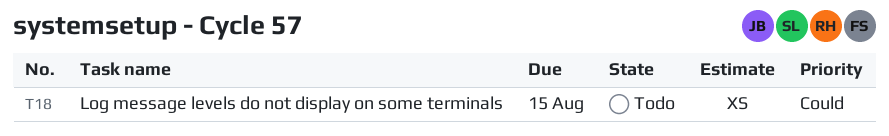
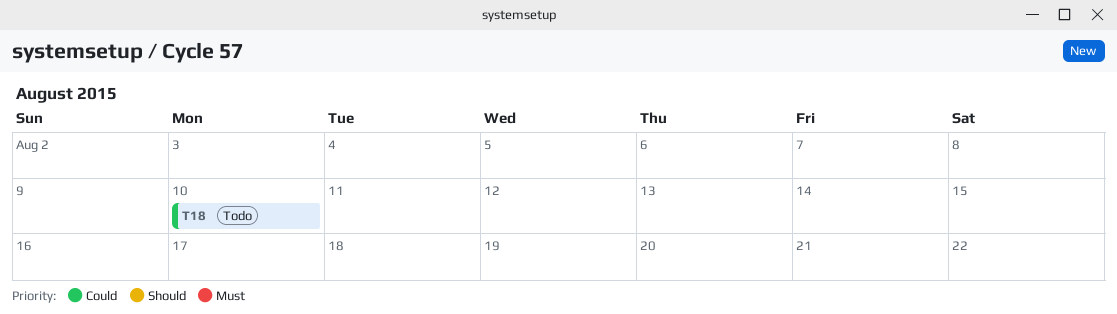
T18, due: Aug 15 -> Aug 10

